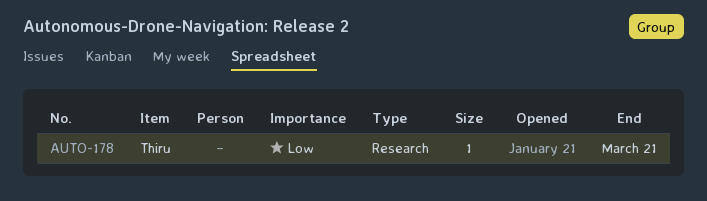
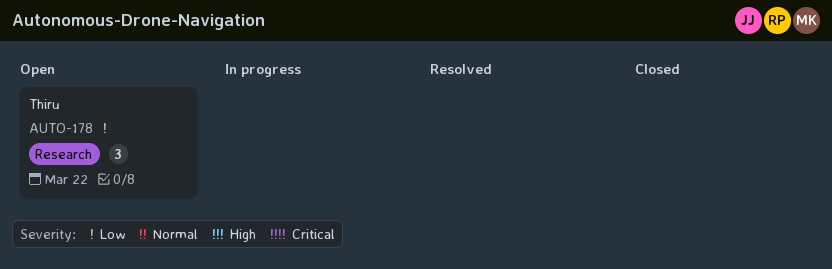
AUTO-178, estimate: 1 -> 3
AUTO-178, due: Mar 21 -> Mar 22

